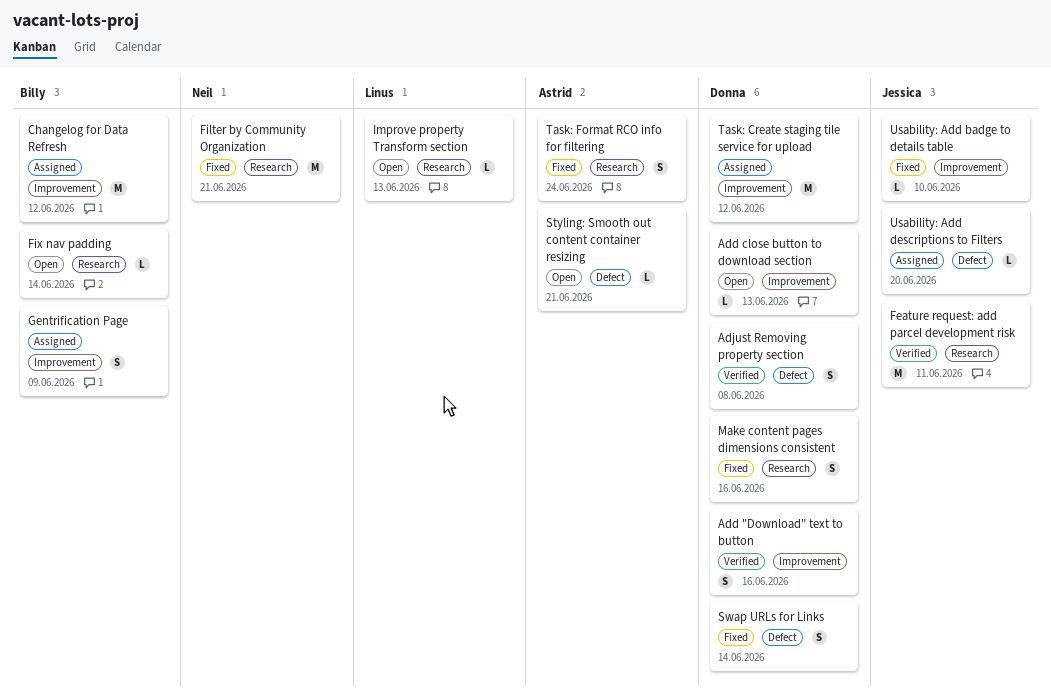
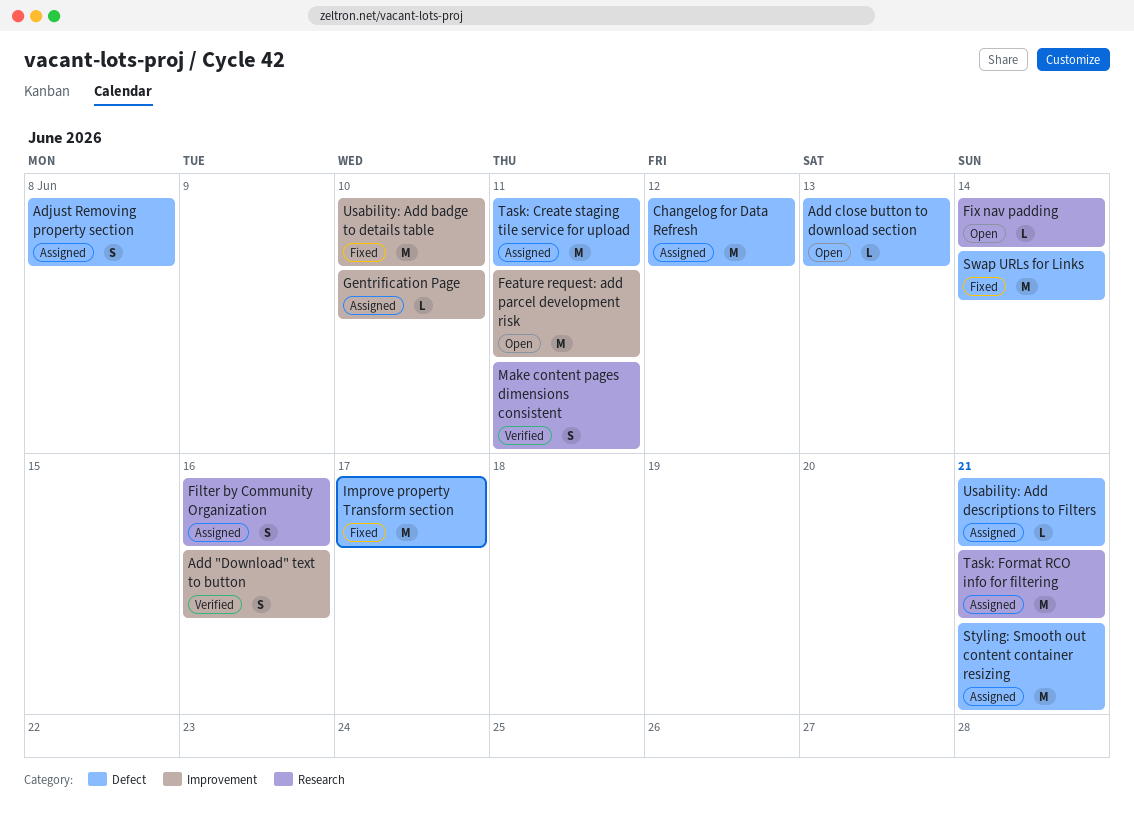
Add close button to download section, label: Improvement -> Defect
Adjust Removing property section, status: Verified -> Assigned
Changelog for Data Refresh, label: Improvement -> Defect
Feature request: add parcel development risk, status: Verified -> Open
Feature request: add parcel development risk, label: Research -> Improvement
Filter by Community Organization, status: Fixed -> Assigned
Filter by Community Organization, estimate: M -> S
Filter by Community Organization, due: Jun 21 -> Jun 16
Gentrification Page, estimate: S -> L
Gentrification Page, due: Jun 9 -> Jun 10
Improve property Transform section, status: Open -> Fixed
Improve property Transform section, label: Research -> Defect
Improve property Transform section, estimate: L -> M
Improve property Transform section, due: Jun 13 -> Jun 17
Make content pages dimensions consistent, status: Fixed -> Verified
Make content pages dimensions consistent, due: Jun 16 -> Jun 11
Styling: Smooth out content container resizing, status: Open -> Assigned
Styling: Smooth out content container resizing, estimate: L -> M
Swap URLs for Links, estimate: S -> M
Task: Create staging tile service for upload, label: Improvement -> Defect
Task: Create staging tile service for upload, due: Jun 12 -> Jun 11
Task: Format RCO info for filtering, status: Fixed -> Assigned
Task: Format RCO info for filtering, estimate: S -> M
Task: Format RCO info for filtering, due: Jun 24 -> Jun 21
Usability: Add badge to details table, estimate: L -> M
Usability: Add descriptions to Filters, due: Jun 20 -> Jun 21

